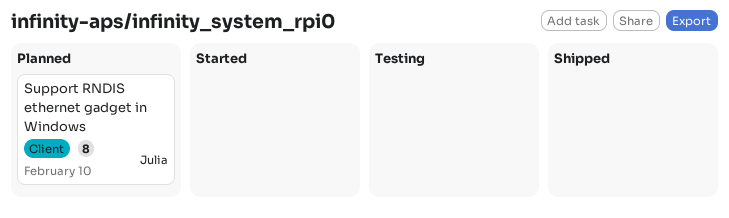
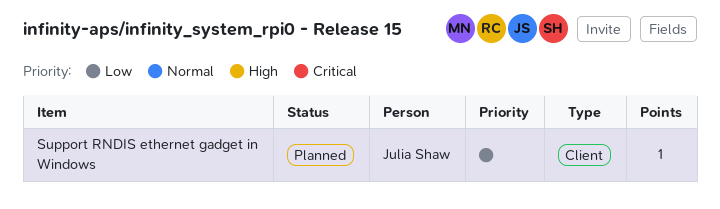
Support RNDIS ethernet gadget in Windows, estimate: 8 -> 1

